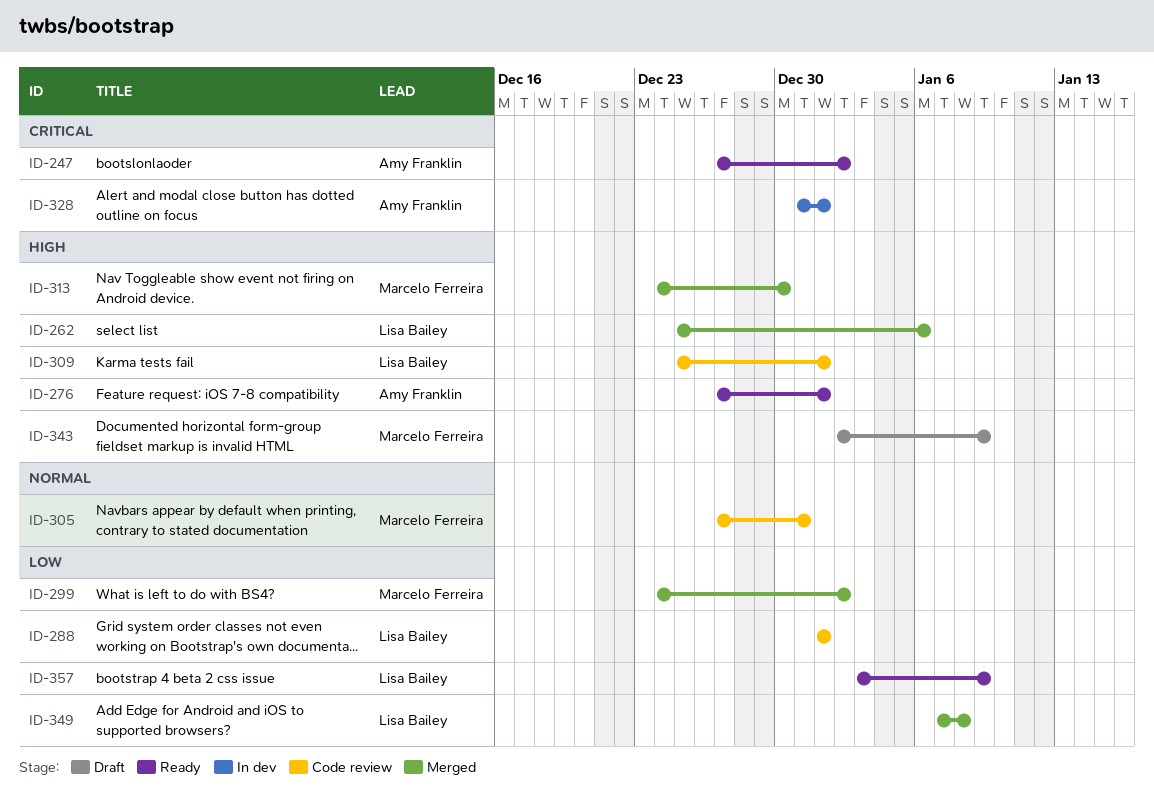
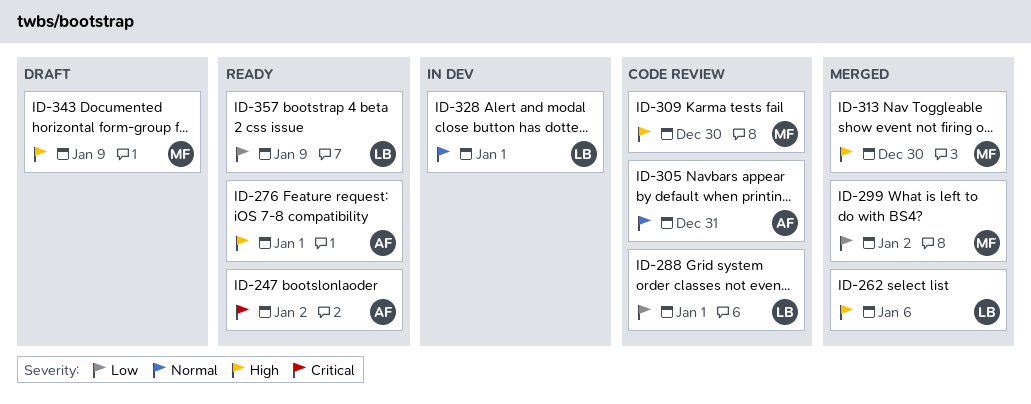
ID-305, owner: Marcelo Ferreira -> Amy Franklin
ID-309, owner: Lisa Bailey -> Marcelo Ferreira
ID-309, due: Jan 1 -> Dec 30
ID-328, owner: Amy Franklin -> Lisa Bailey
ID-328, priority: Critical -> Normal
ID-349: present -> none

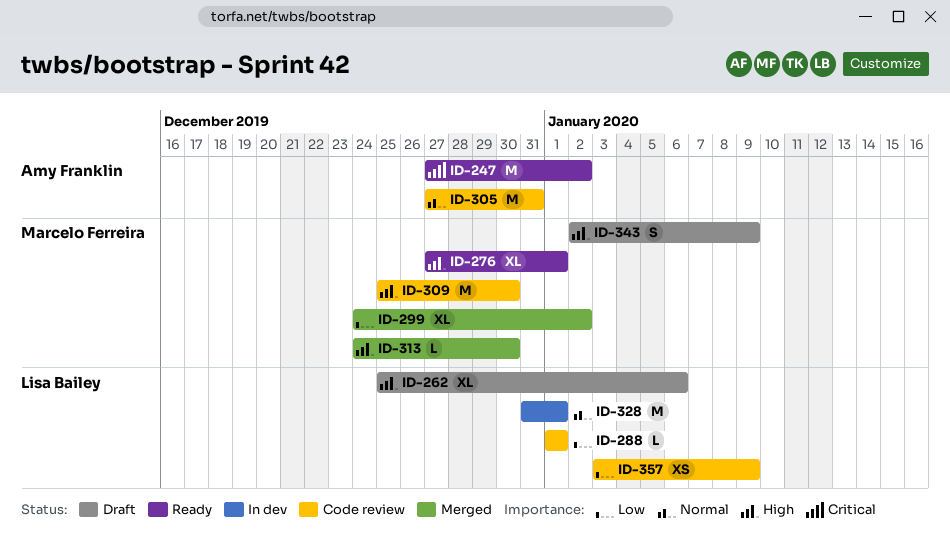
ID-262, status: Merged -> Draft
ID-276, owner: Amy Franklin -> Marcelo Ferreira
ID-357, status: Ready -> Code review

